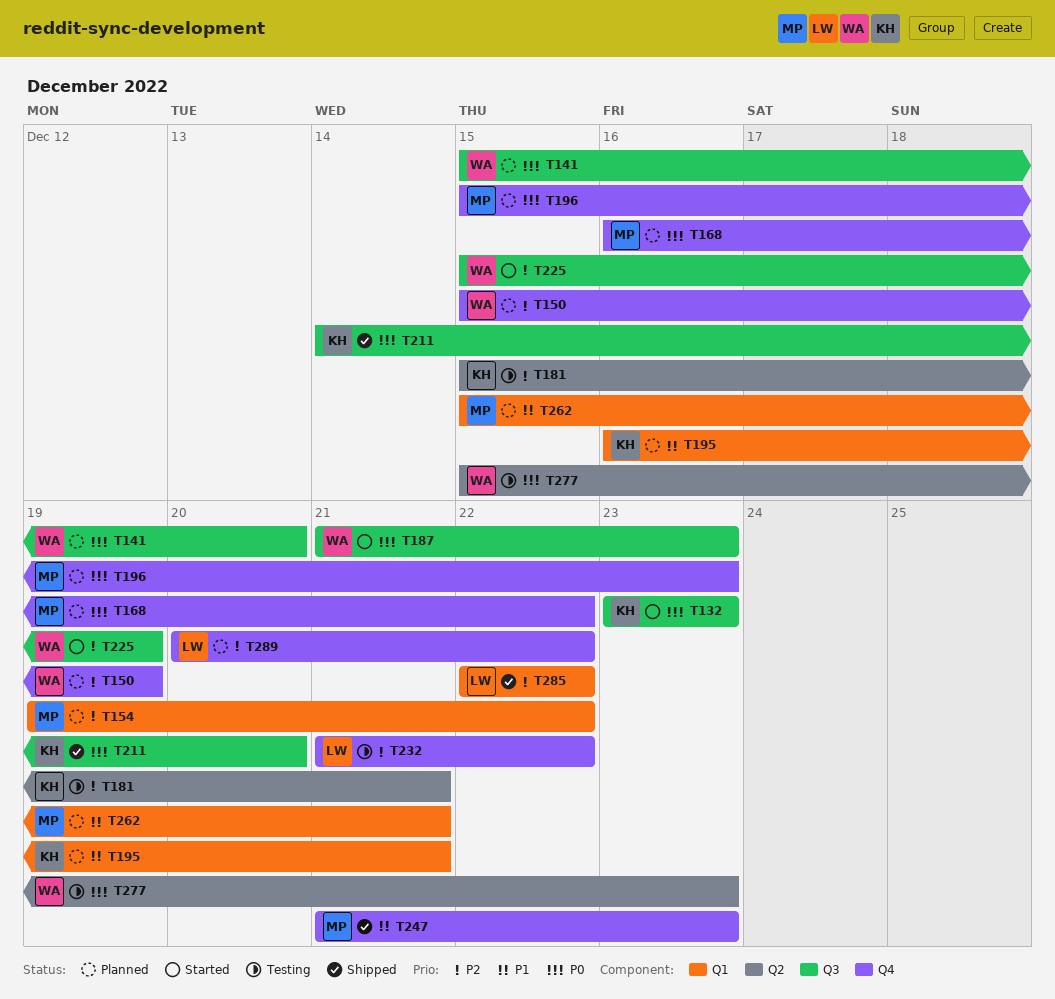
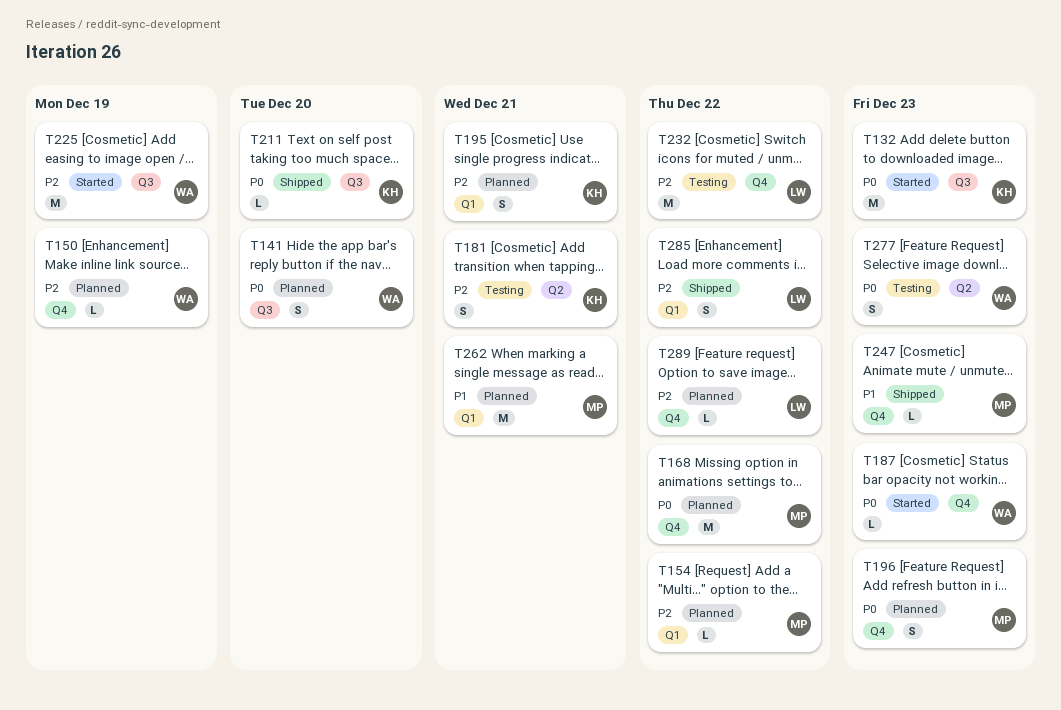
T187, label: Q3 -> Q4
T195, priority: P1 -> P2

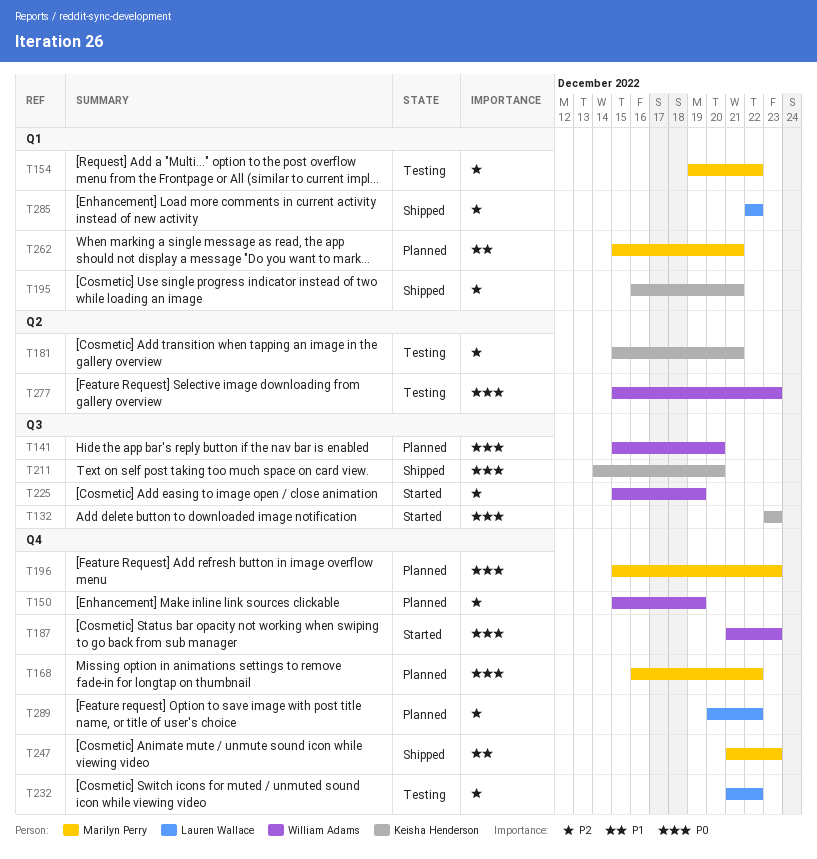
T154, status: Planned -> Testing
T195, status: Planned -> Shipped

